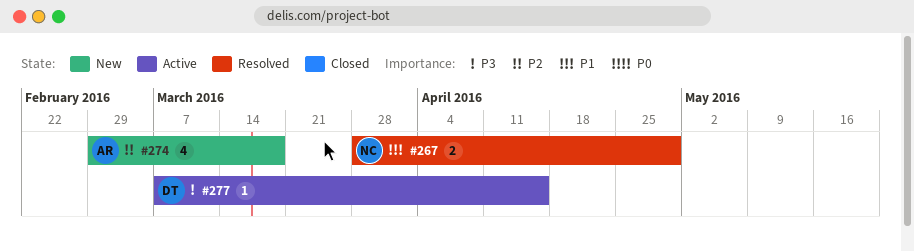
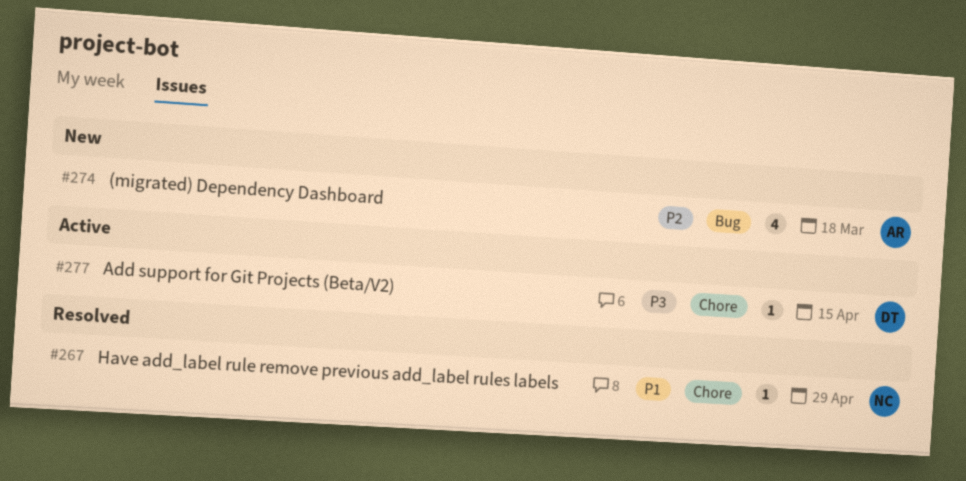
#267, estimate: 2 -> 1

